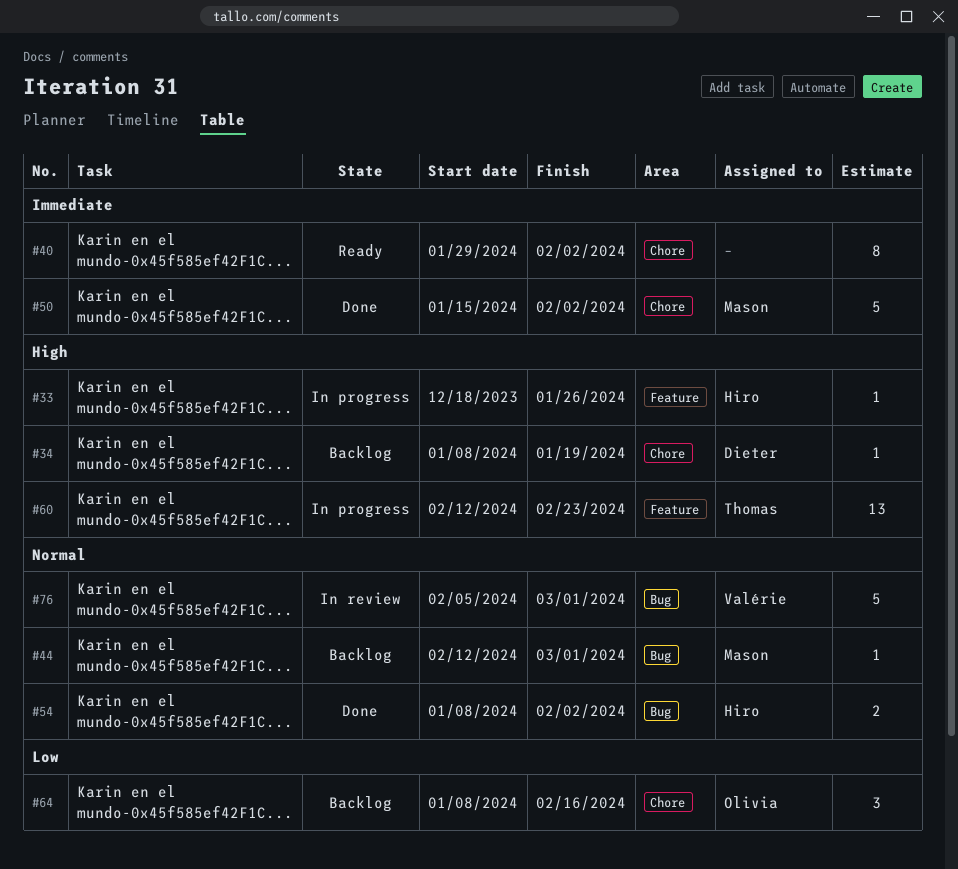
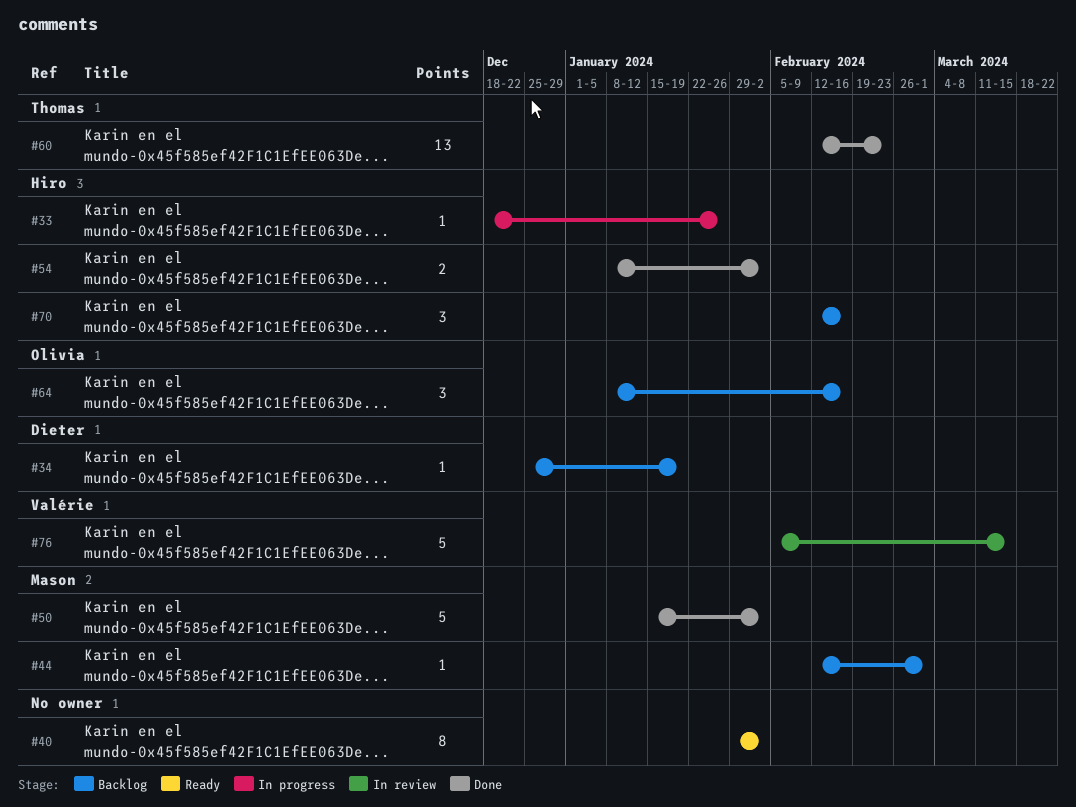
#34, start: Jan 8 -> Dec 25
#60, status: In progress -> Done
#70: none -> present
#76, due: Mar 1 -> Mar 15

